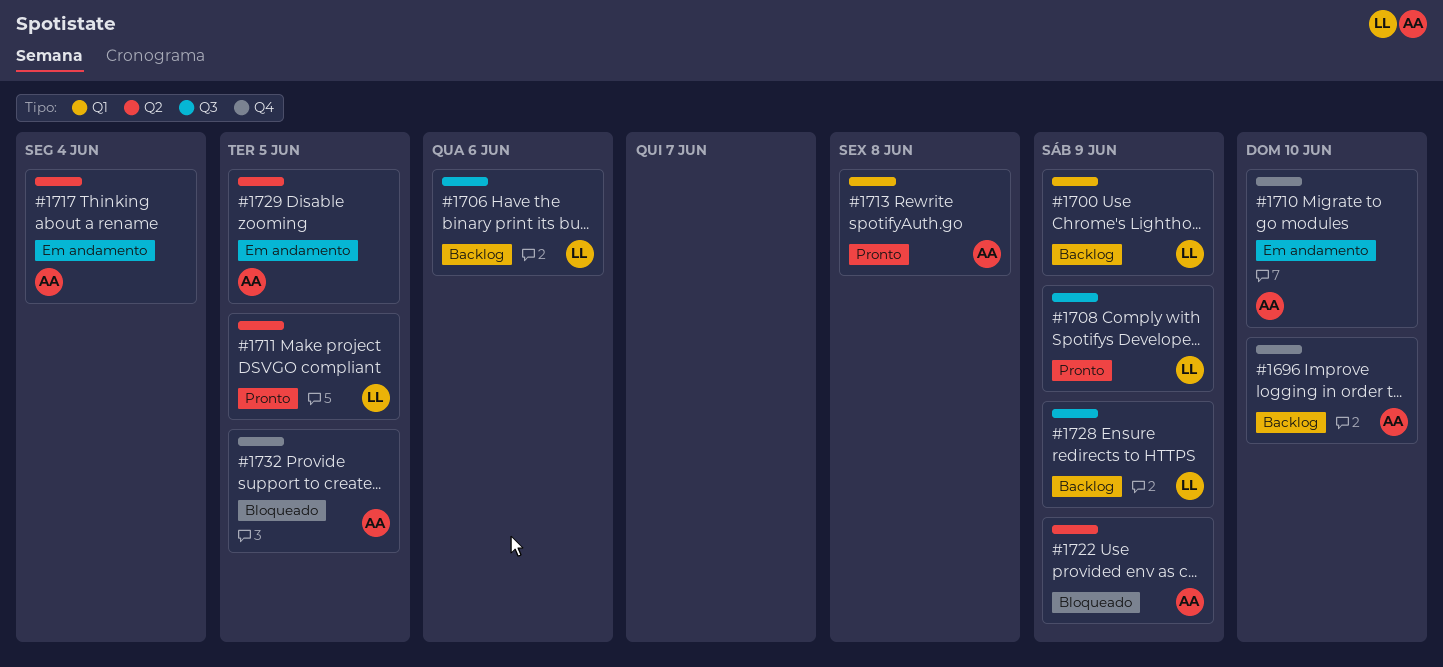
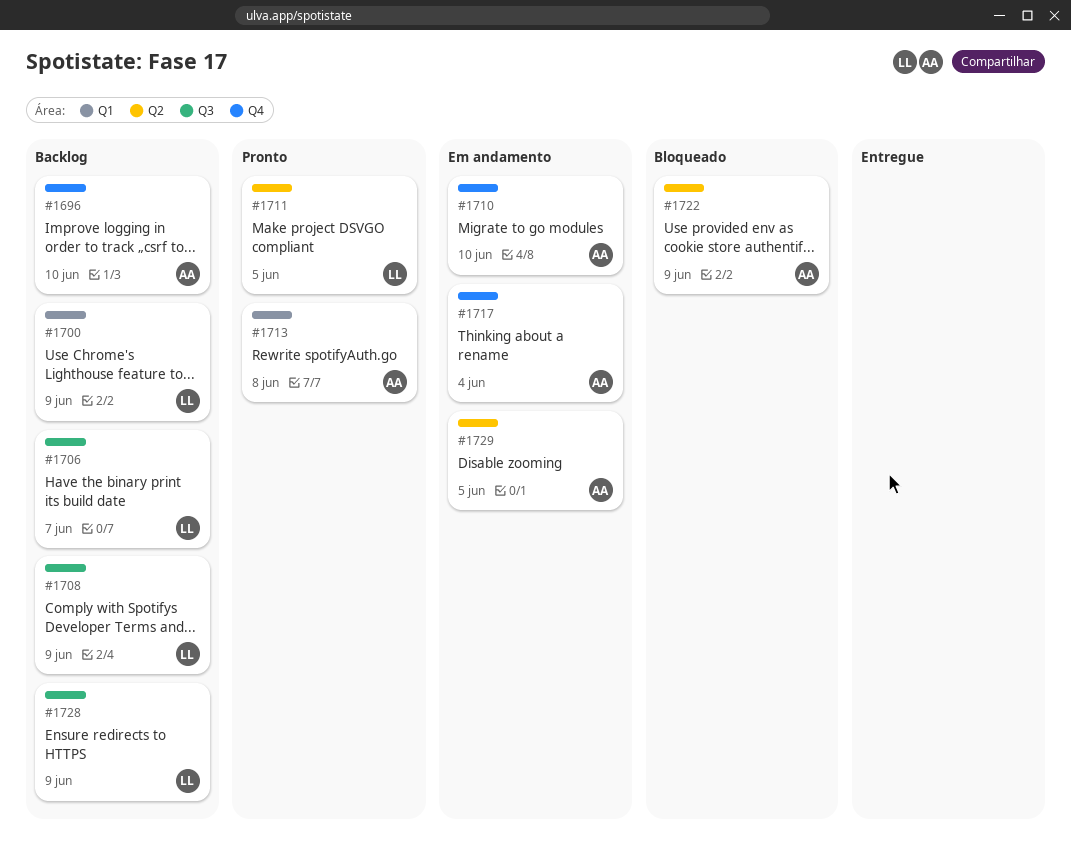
#1706, due: Jun 6 -> Jun 7
#1708, status: Pronto -> Backlog
#1717, label: Q2 -> Q4
#1732: present -> none

